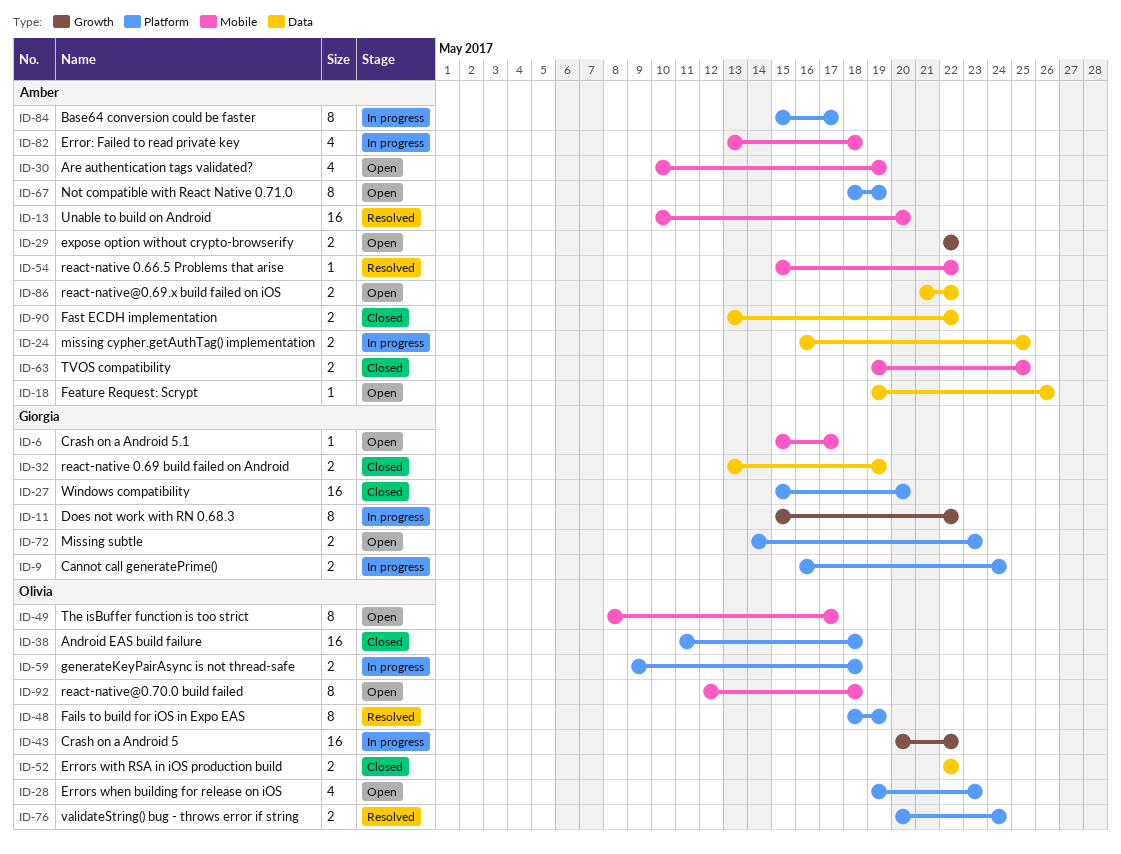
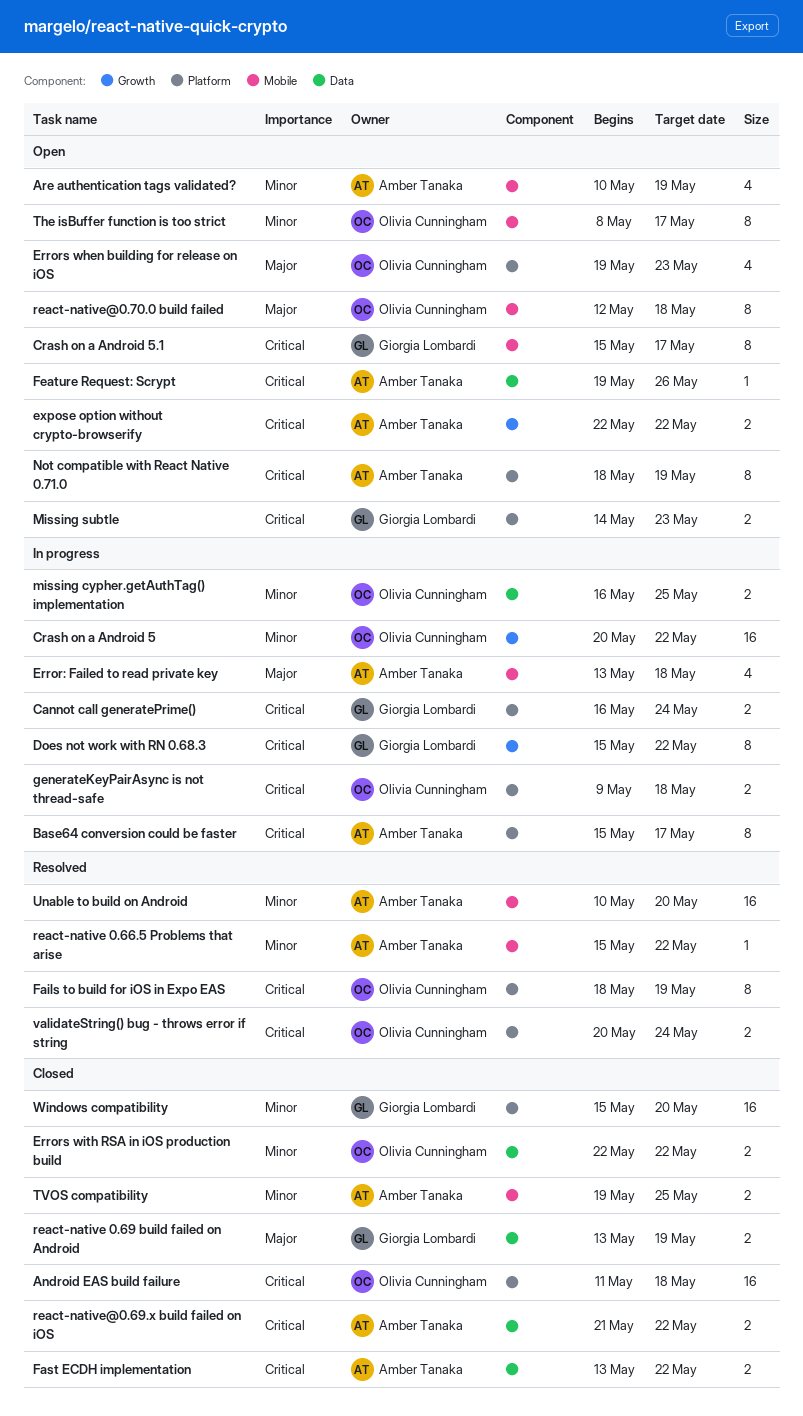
Crash on a Android 5.1, estimate: 1 -> 8
missing cypher.getAuthTag() implementation, owner: Amber Tanaka -> Olivia Cunningham
react-native@0.69.x build failed on iOS, status: Open -> Closed

